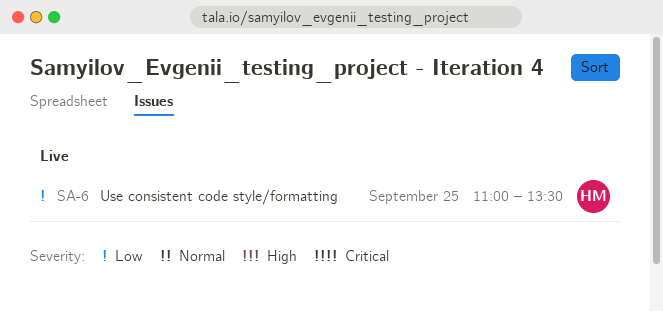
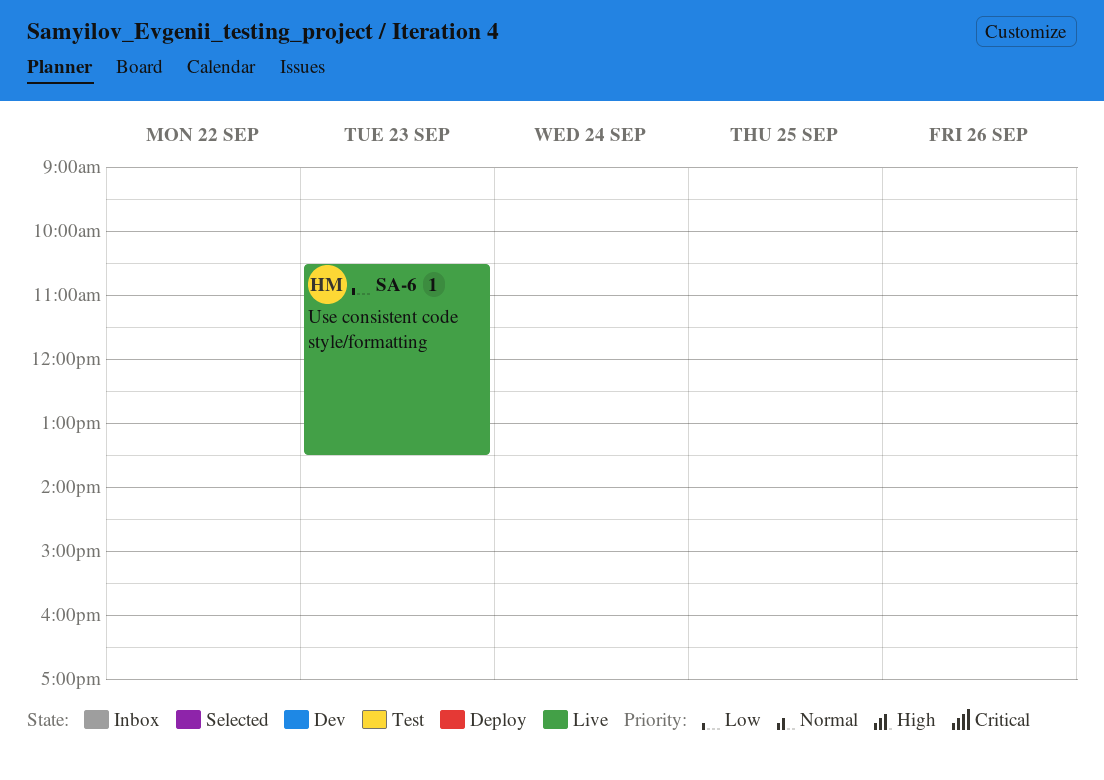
SA-6, day: Sep 25 -> Sep 23
SA-6, begins: 11:00 -> 10:30

